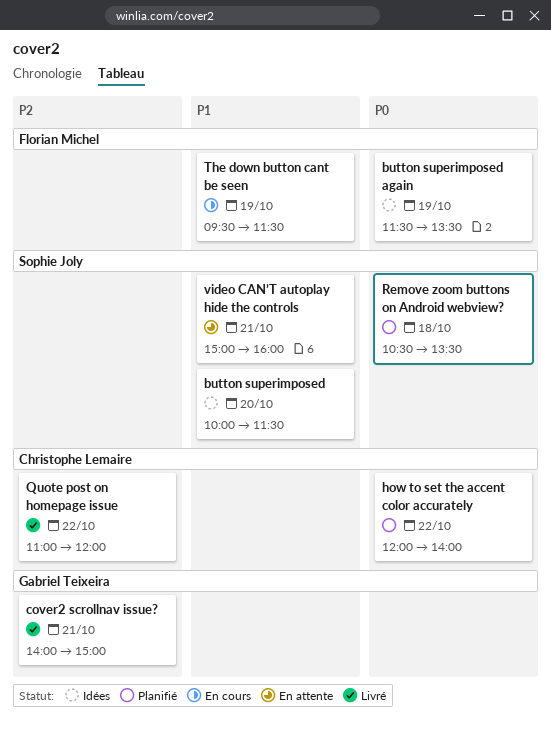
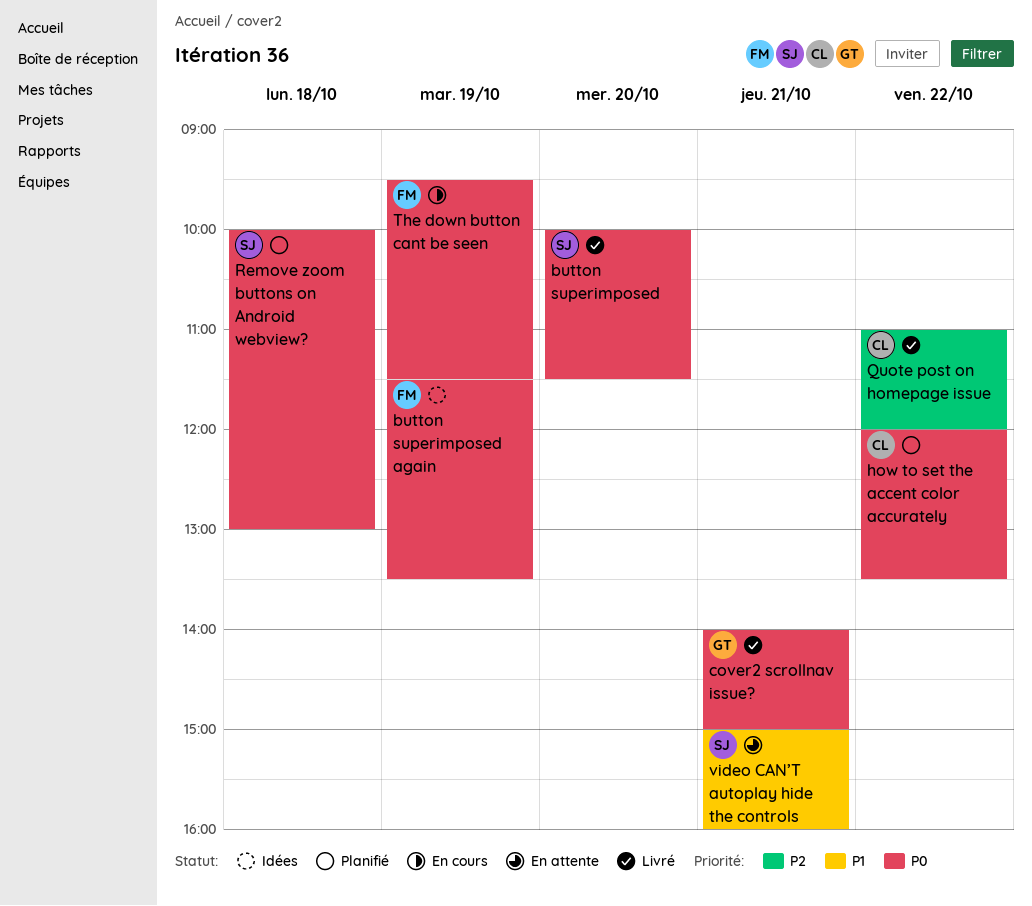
button superimposed, status: Idées -> Livré
button superimposed, priority: P1 -> P0
cover2 scrollnav issue?, priority: P2 -> P0
how to set the accent color accurately, ends: 14:00 -> 13:30
Remove zoom buttons on Android webview?, begins: 10:30 -> 10:00
Remove zoom buttons on Android webview?, ends: 13:30 -> 13:00
The down button cant be seen, priority: P1 -> P0

